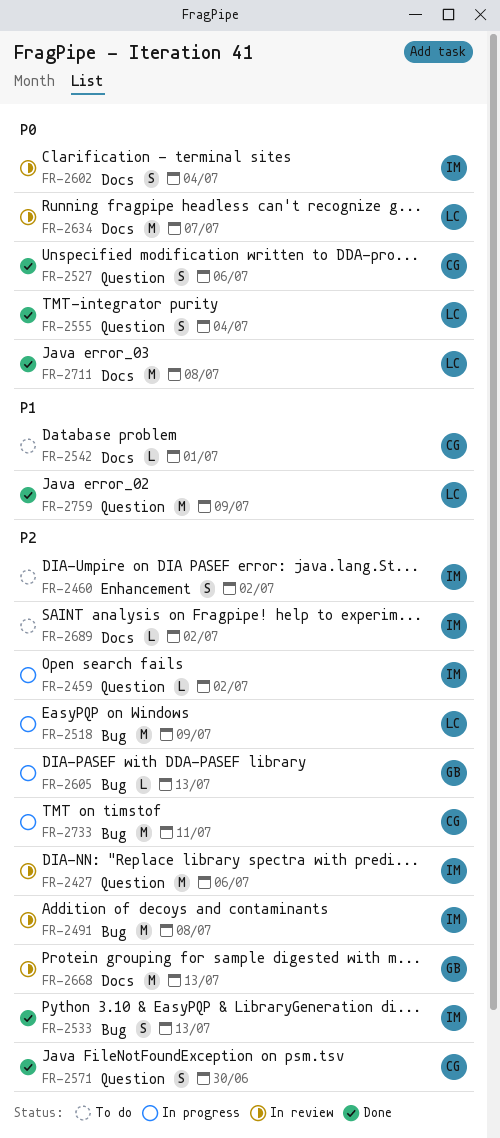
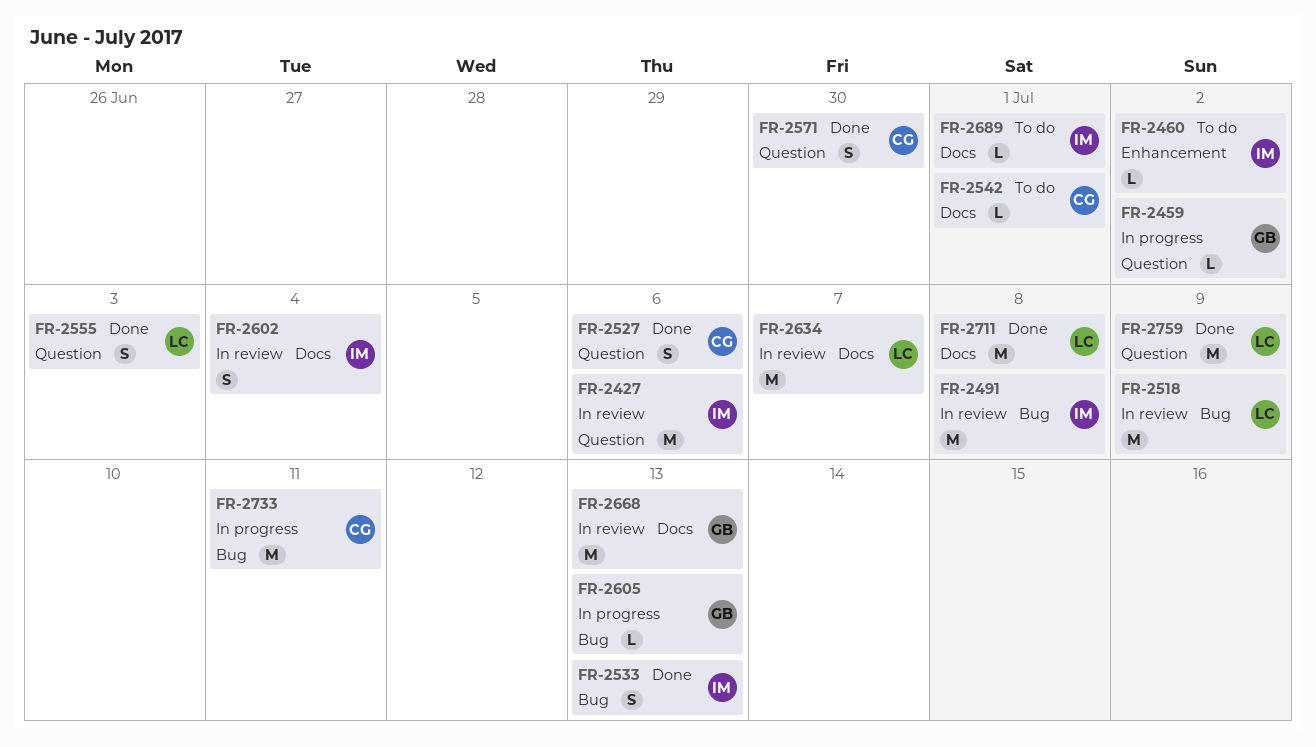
FR-2459, owner: IM -> GB
FR-2460, estimate: S -> L
FR-2518, status: In progress -> In review
FR-2555, due: Jul 4 -> Jul 3
FR-2689, due: Jul 2 -> Jul 1

